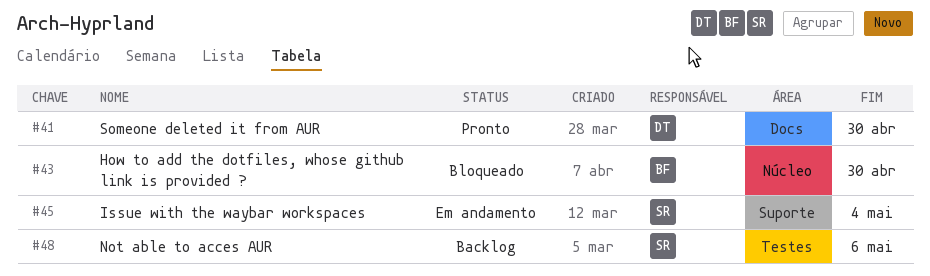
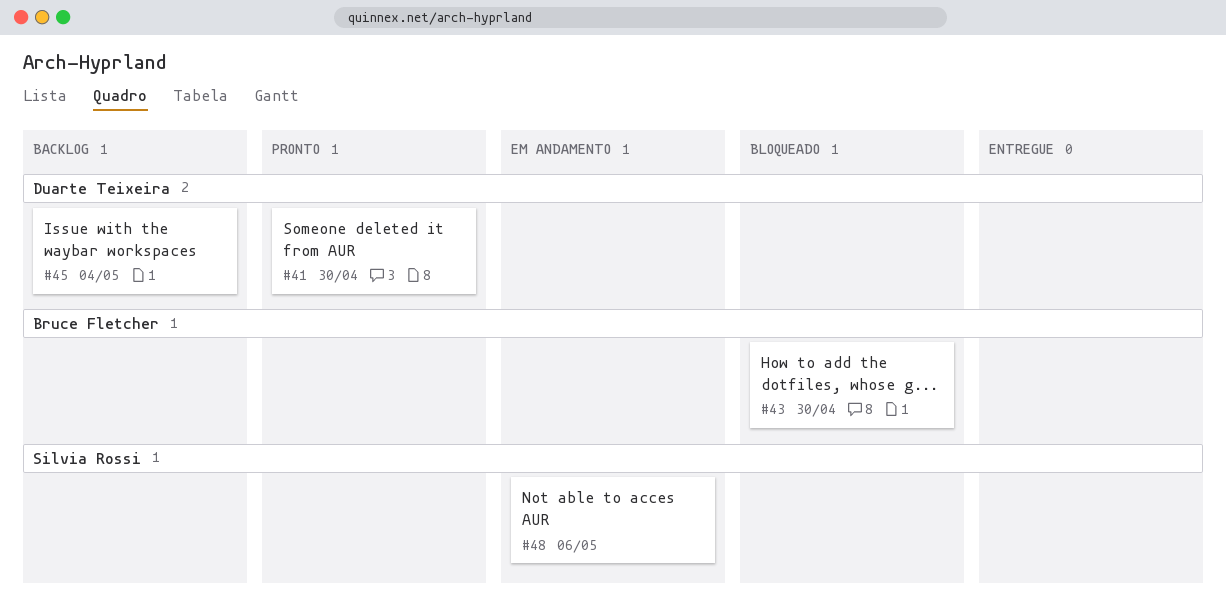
#45, status: Em andamento -> Backlog
#45, owner: Silvia Rossi -> Duarte Teixeira
#48, status: Backlog -> Em andamento

